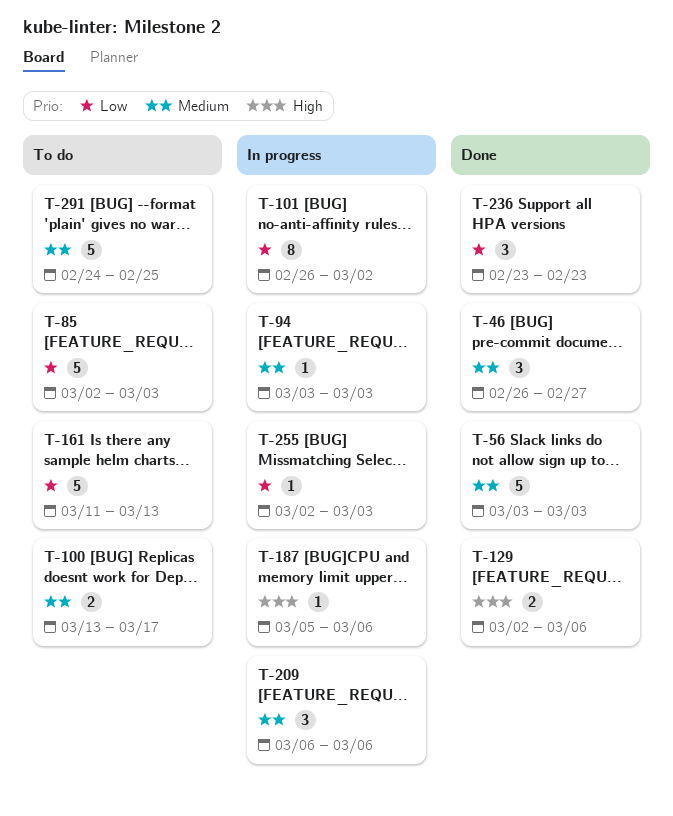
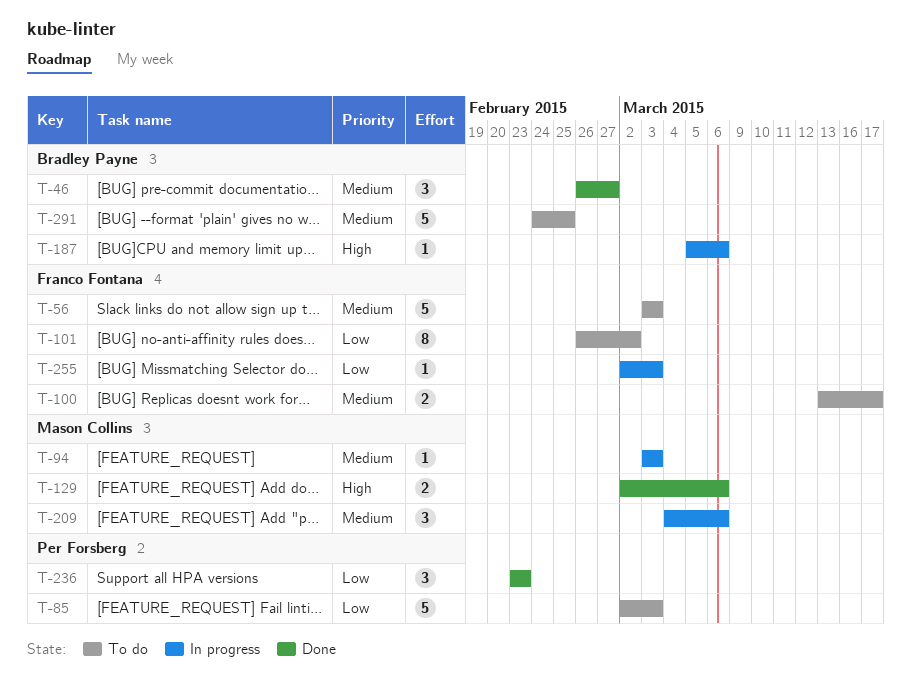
T-56, status: Done -> To do
T-101, status: In progress -> To do
T-161: present -> none
T-209, start: Mar 6 -> Mar 4

